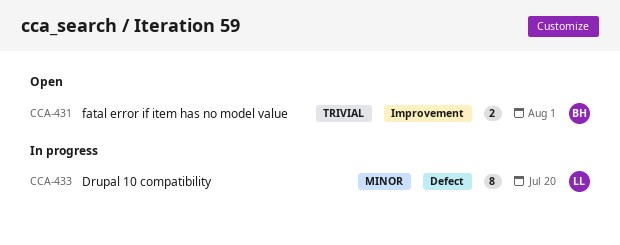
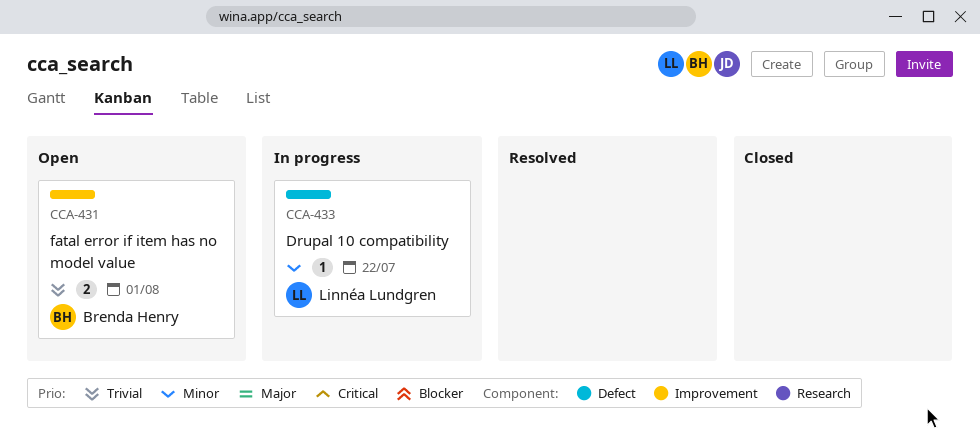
CCA-433, estimate: 8 -> 1
CCA-433, due: Jul 20 -> Jul 22

